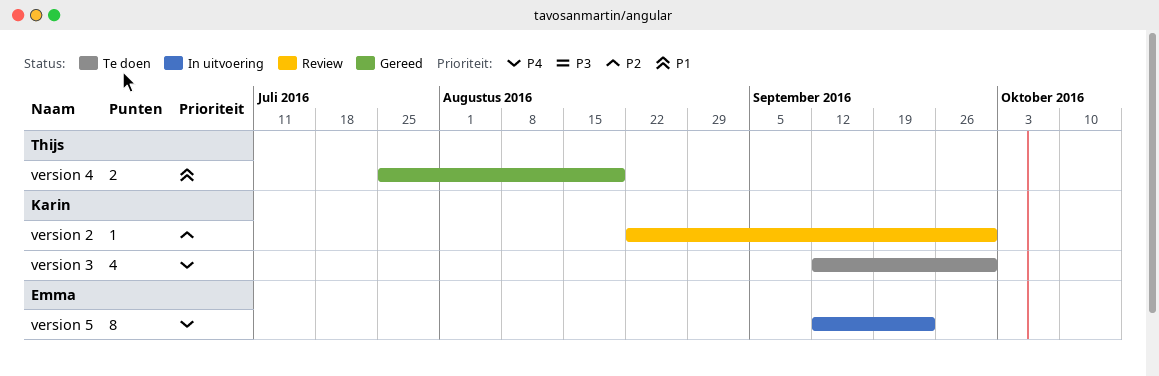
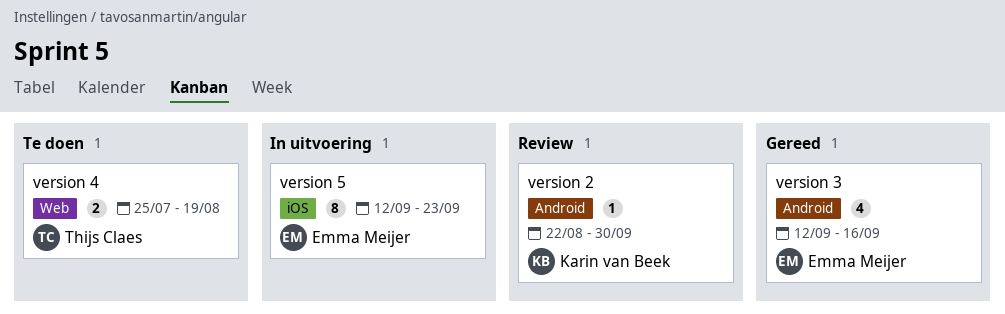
version 3, status: Te doen -> Gereed
version 3, owner: Karin van Beek -> Emma Meijer
version 3, due: Sep 30 -> Sep 16
version 4, status: Gereed -> Te doen

